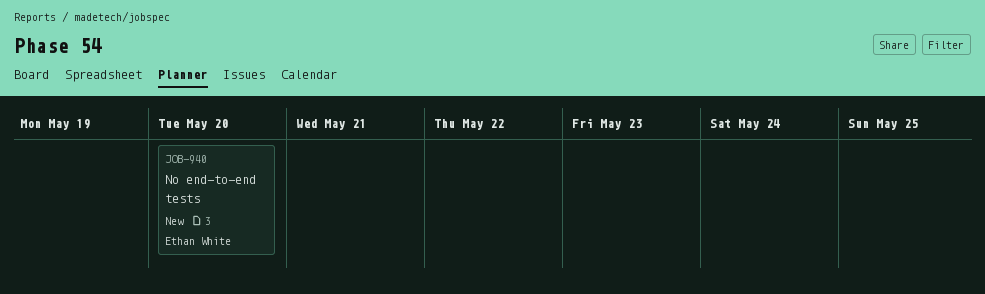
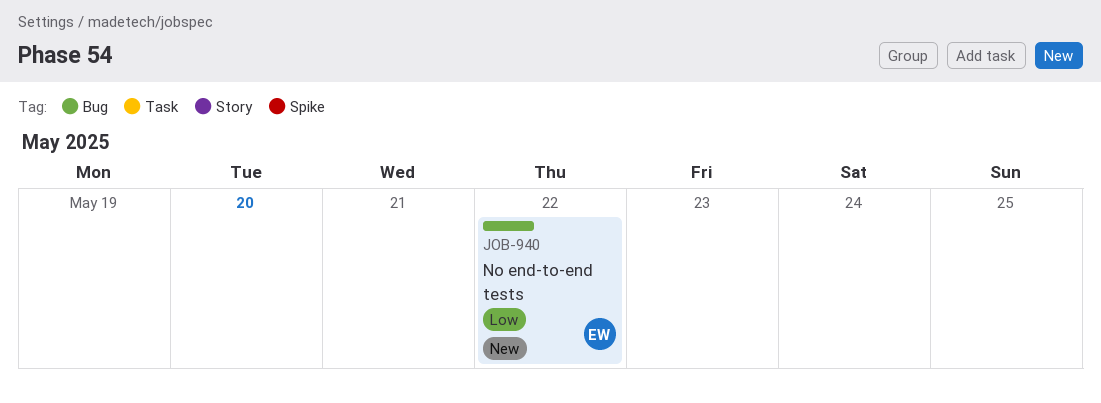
JOB-940, due: May 20 -> May 22

